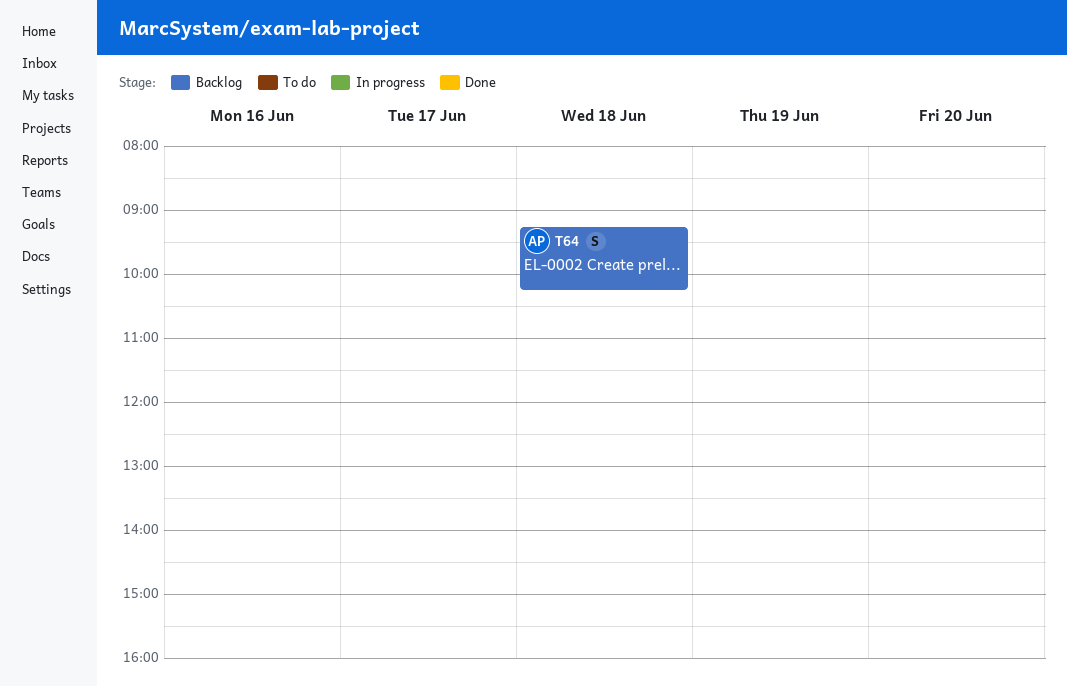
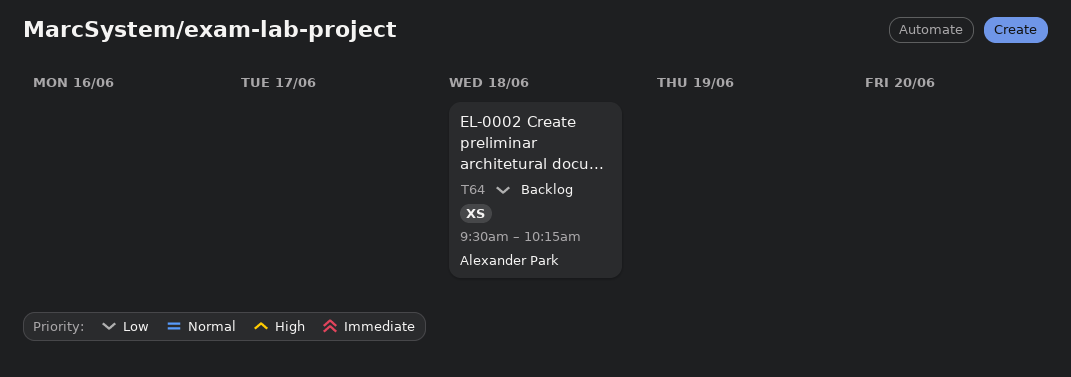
T64, estimate: S -> XS
T64, begins: 09:15 -> 09:30

